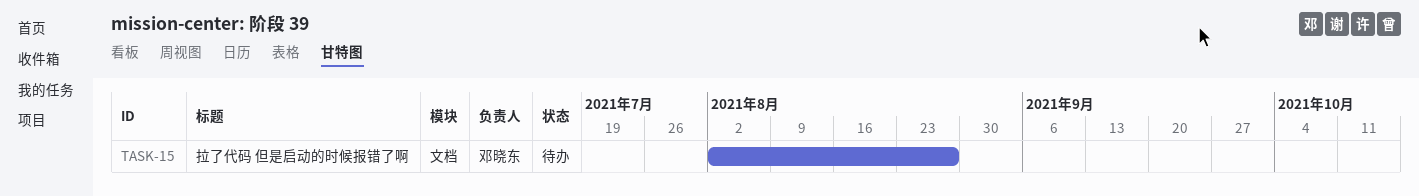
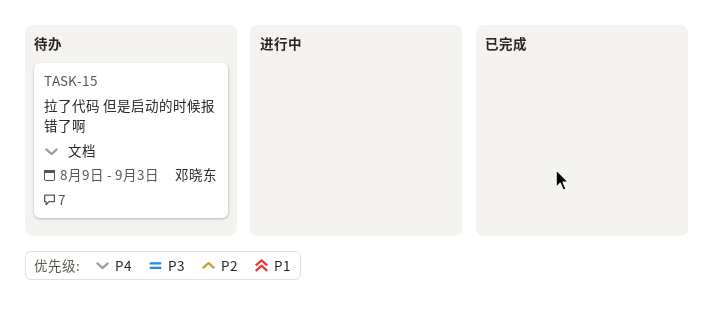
TASK-15, start: Aug 2 -> Aug 9
TASK-15, due: Aug 27 -> Sep 3

